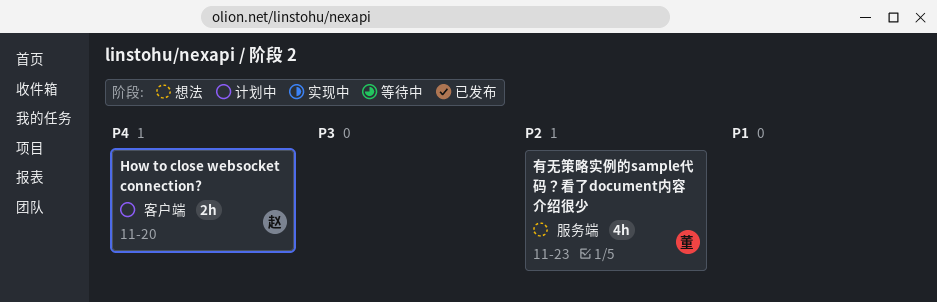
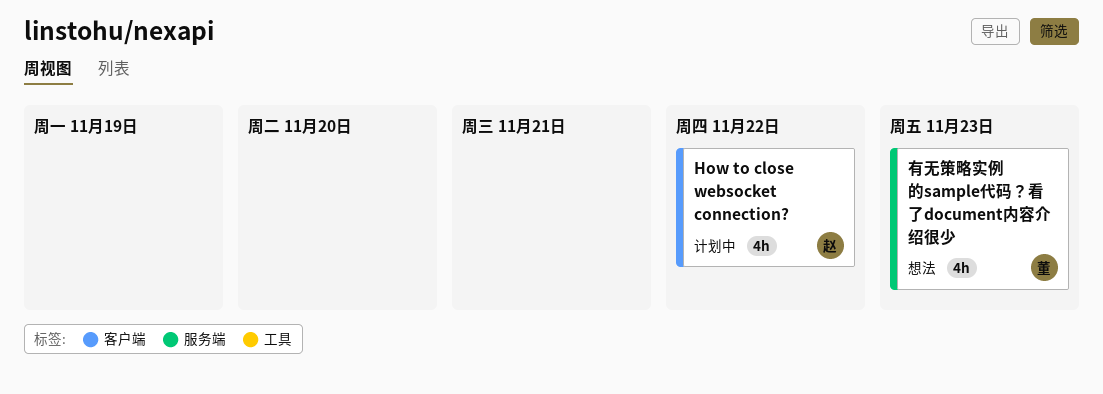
How to close websocket connection?, estimate: 2h -> 4h
How to close websocket connection?, due: Nov 20 -> Nov 22

